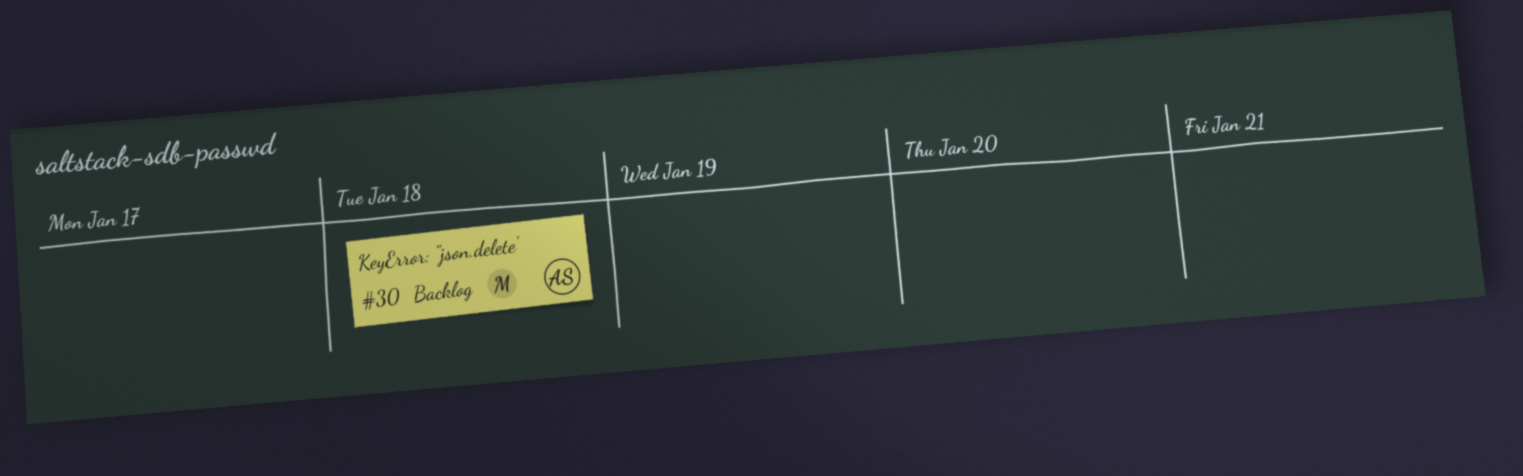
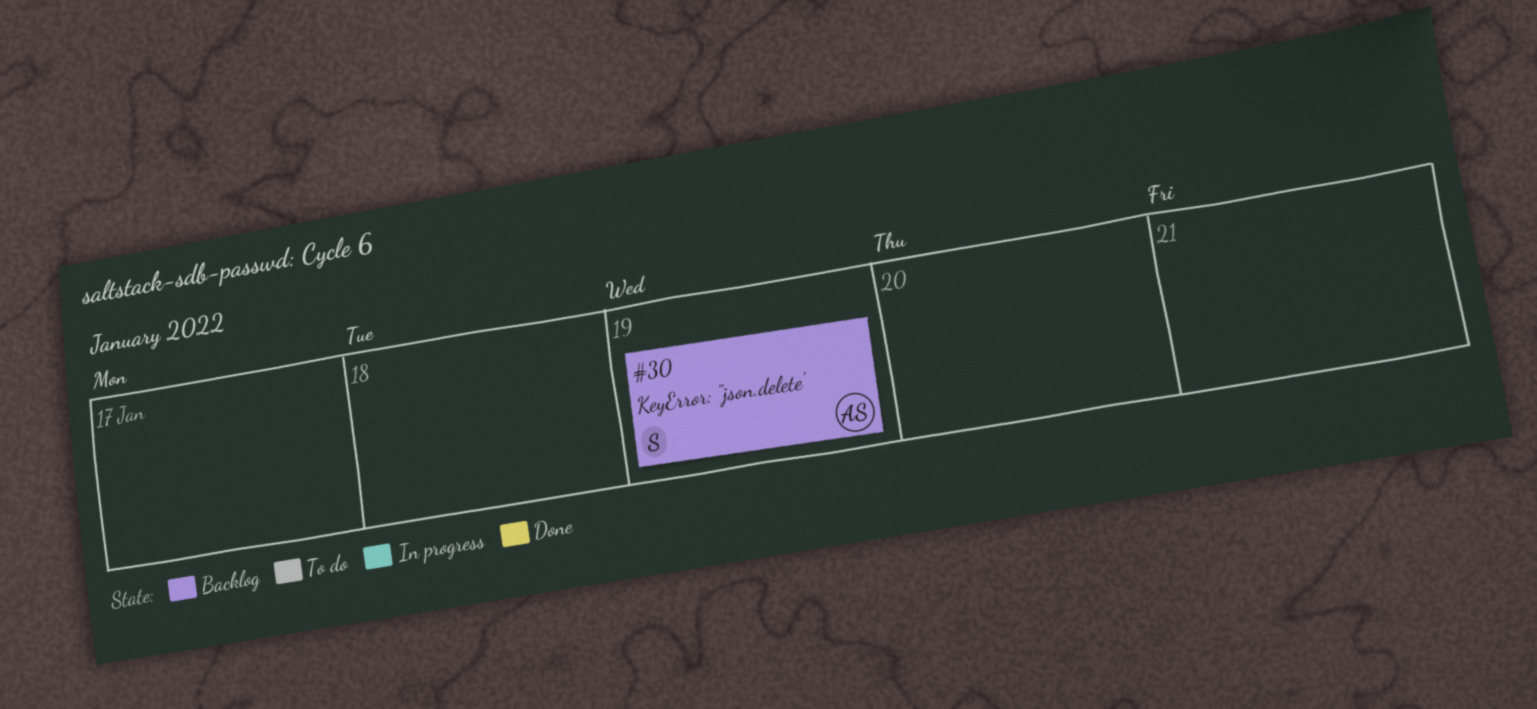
#30, estimate: M -> S
#30, due: Jan 18 -> Jan 19

